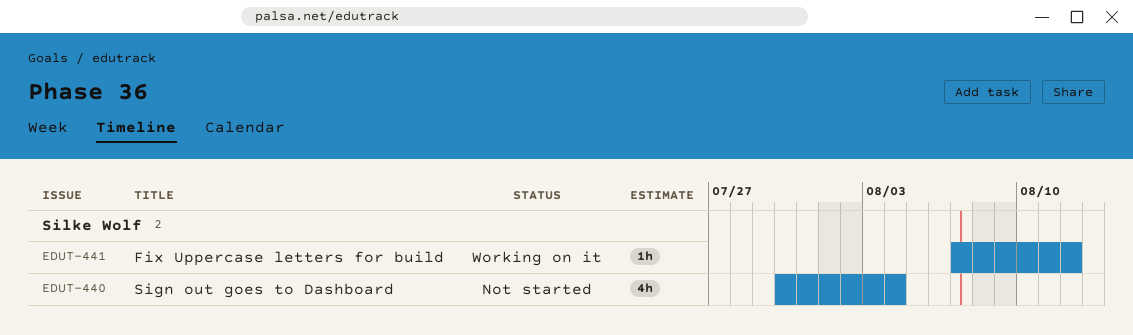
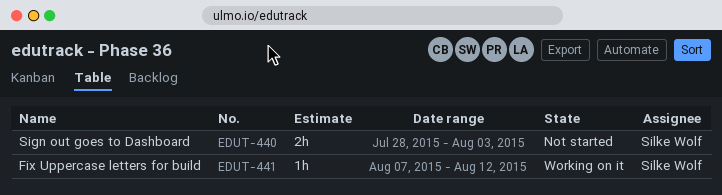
EDUT-440, estimate: 4h -> 2h
EDUT-440, start: Jul 30 -> Jul 28
EDUT-440, due: Aug 4 -> Aug 3

